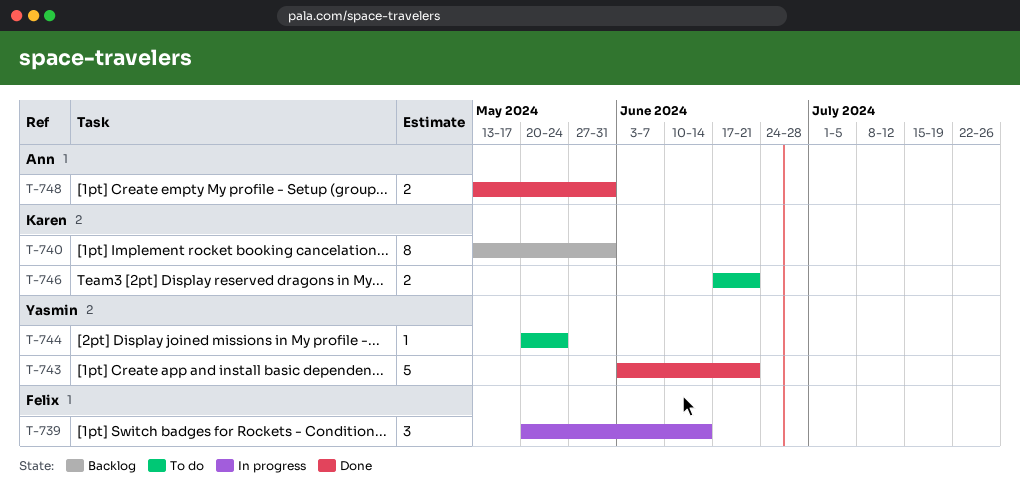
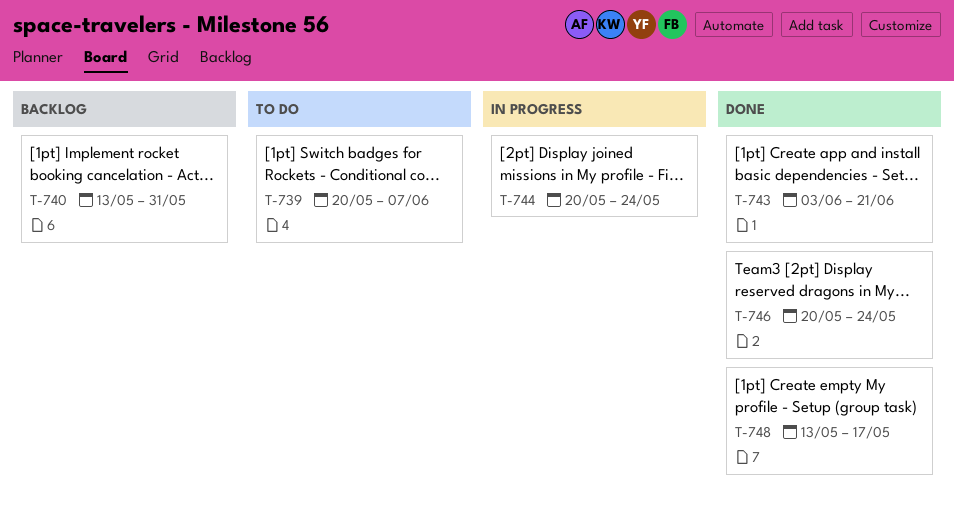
T-739, status: In progress -> To do
T-739, due: Jun 14 -> Jun 7
T-744, status: To do -> In progress
T-746, status: To do -> Done
T-746, start: Jun 17 -> May 20
T-746, due: Jun 21 -> May 24
T-748, due: May 31 -> May 17

